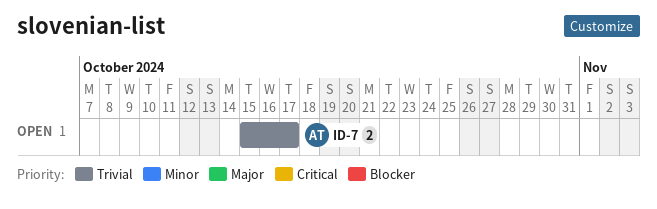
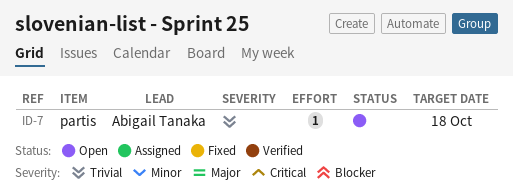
ID-7, estimate: 2 -> 1
ID-7, due: Oct 17 -> Oct 18

